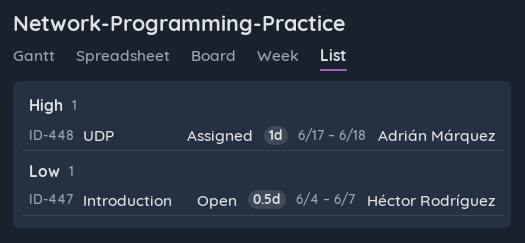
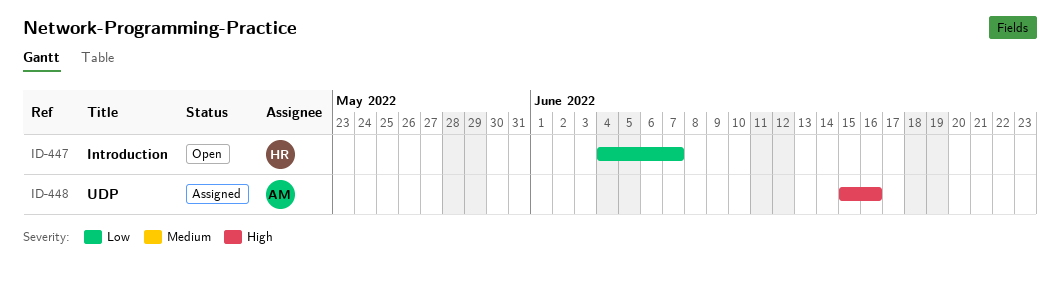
ID-448, start: Jun 17 -> Jun 15
ID-448, due: Jun 18 -> Jun 16

